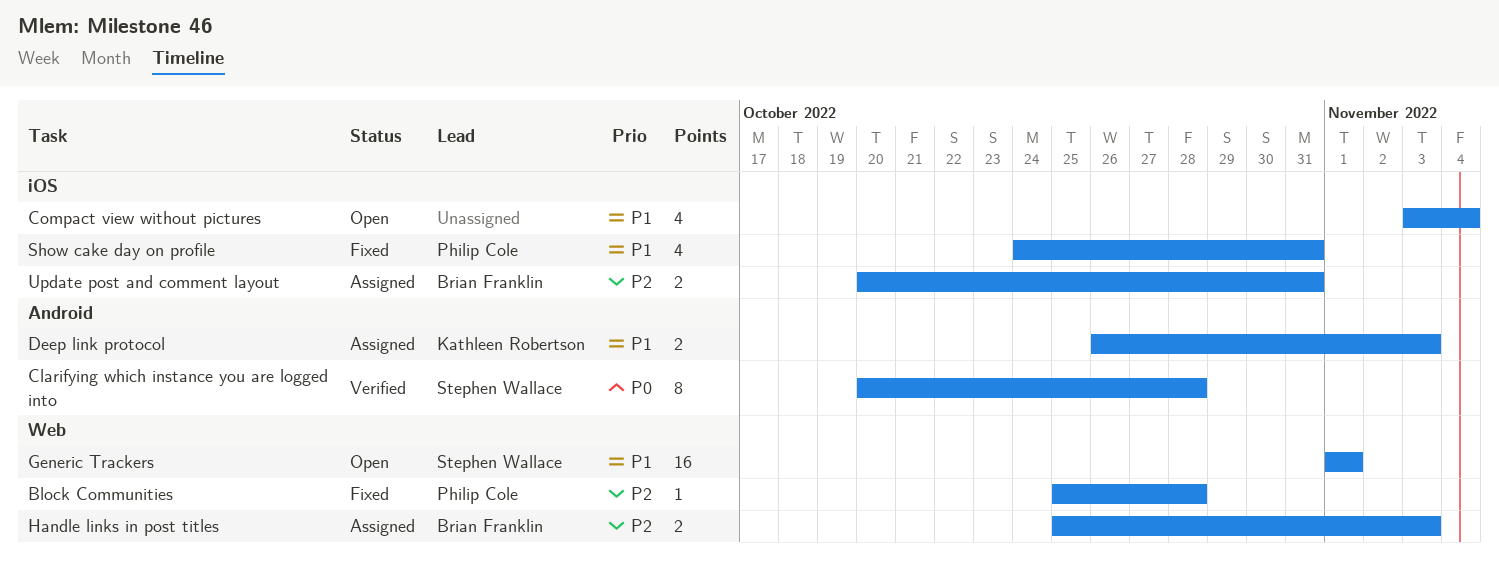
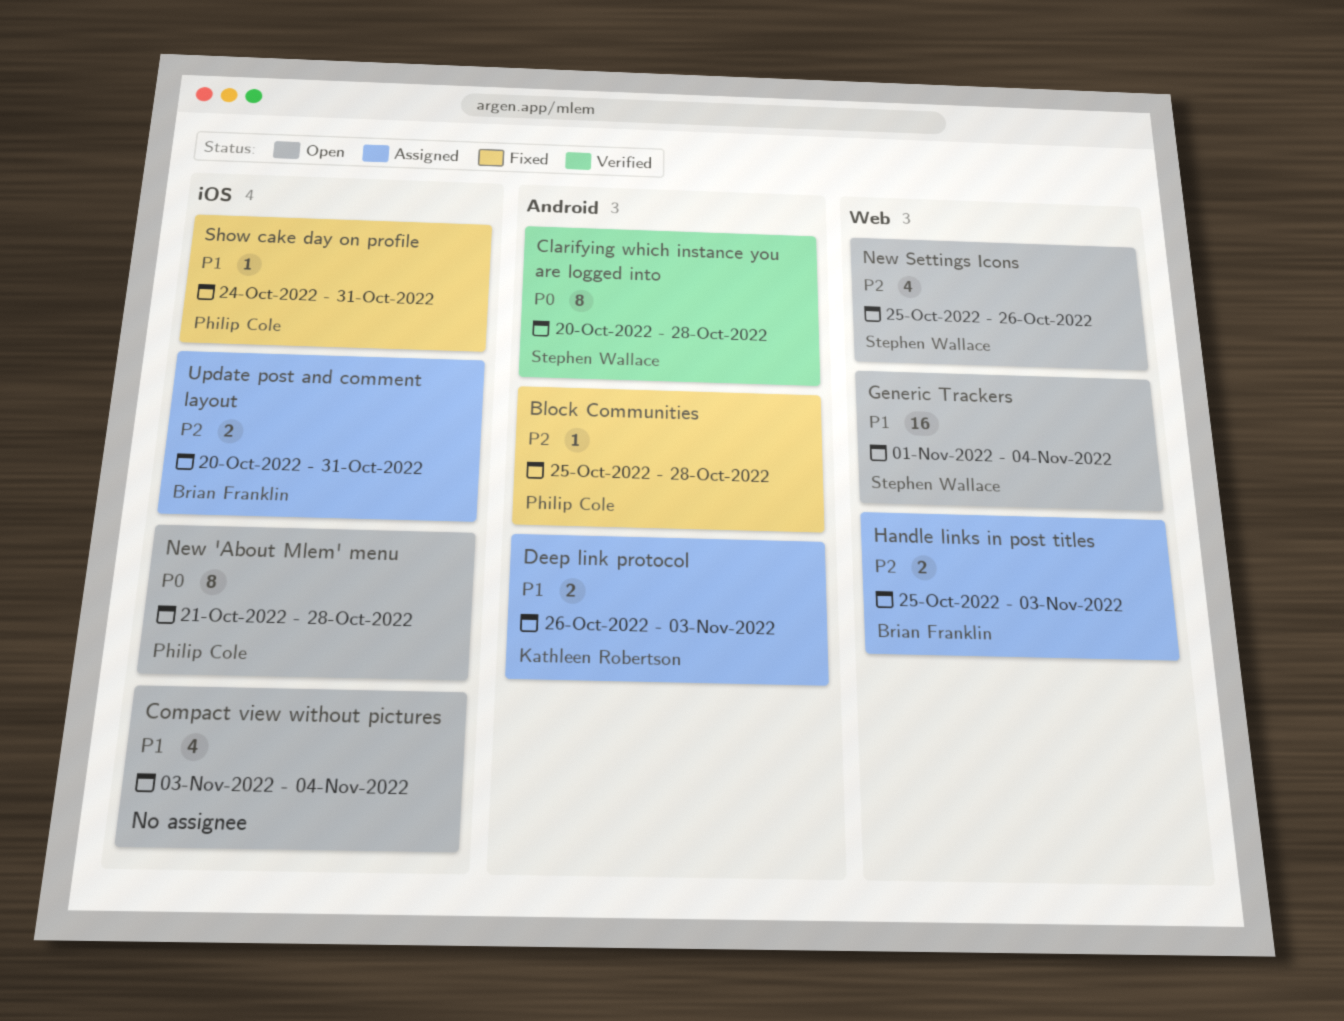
Block Communities, label: Web -> Android
Generic Trackers, due: Nov 1 -> Nov 4
New 'About Mlem' menu: none -> present
New Settings Icons: none -> present
Show cake day on profile, estimate: 4 -> 1

